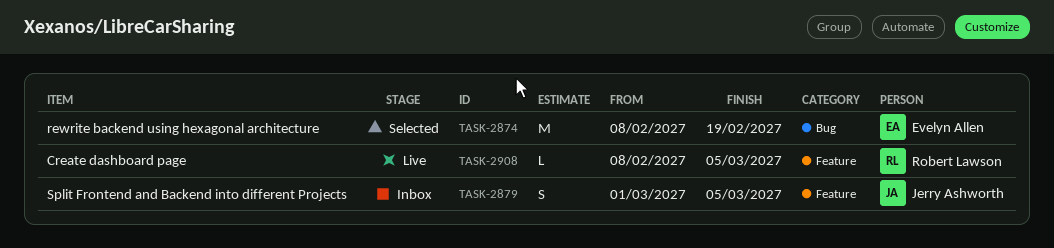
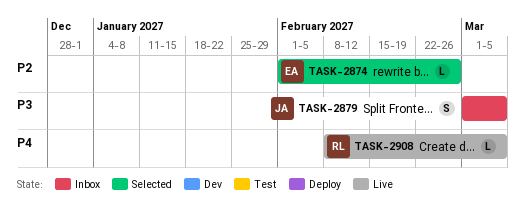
TASK-2874, estimate: M -> L
TASK-2874, start: Feb 8 -> Feb 1
TASK-2874, due: Feb 19 -> Feb 26

